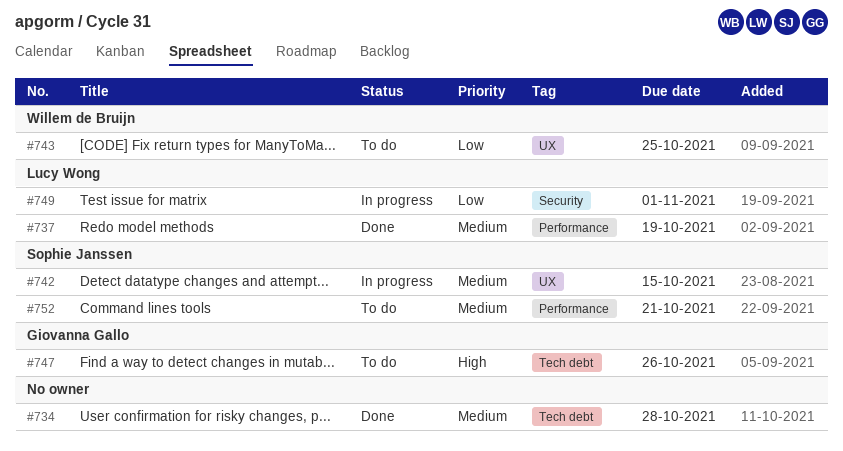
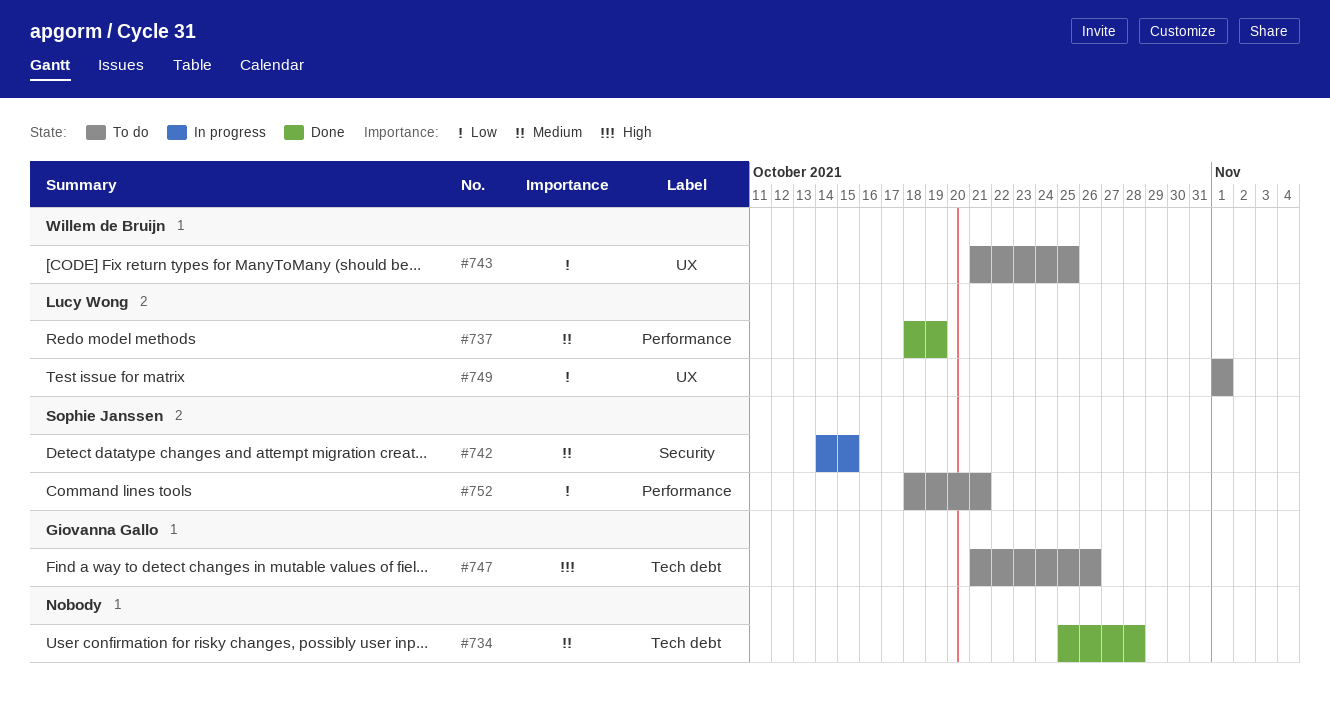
#742, label: UX -> Security
#749, status: In progress -> To do
#749, label: Security -> UX
#752, priority: Medium -> Low

